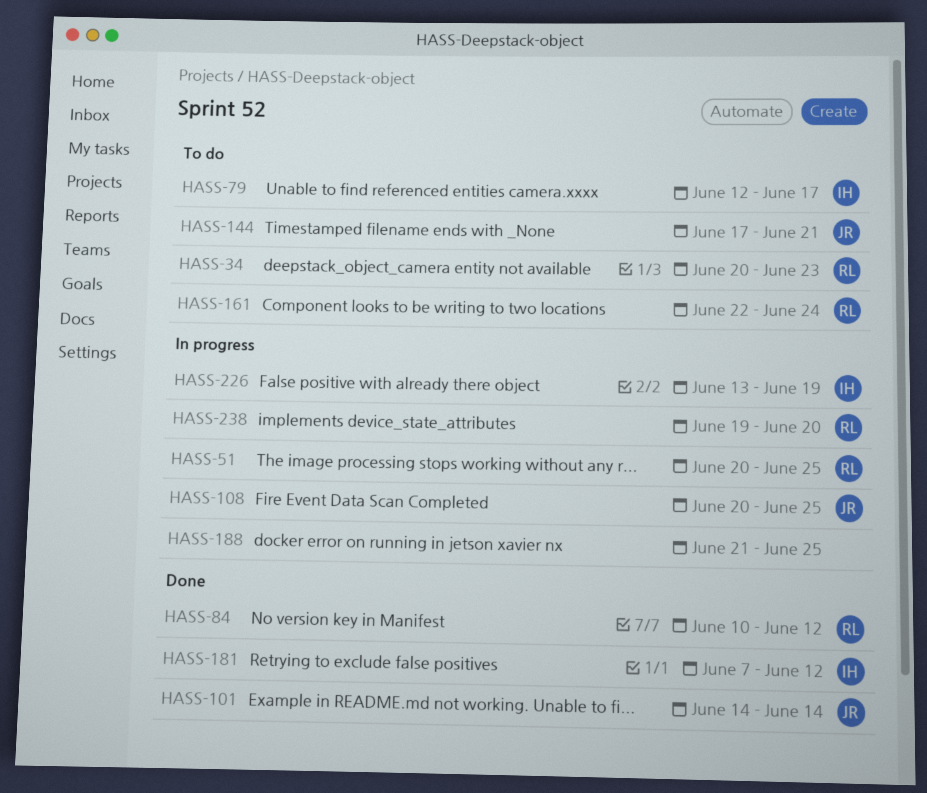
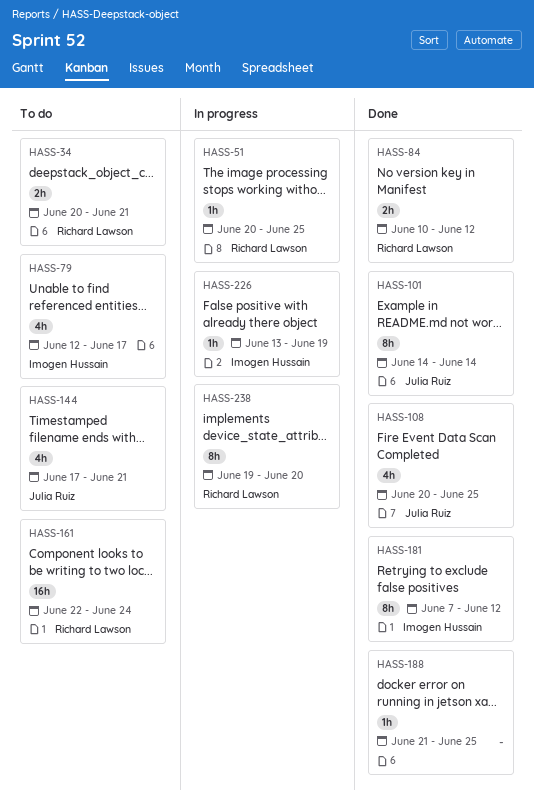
HASS-34, due: Jun 23 -> Jun 21
HASS-108, status: In progress -> Done
HASS-188, status: In progress -> Done

